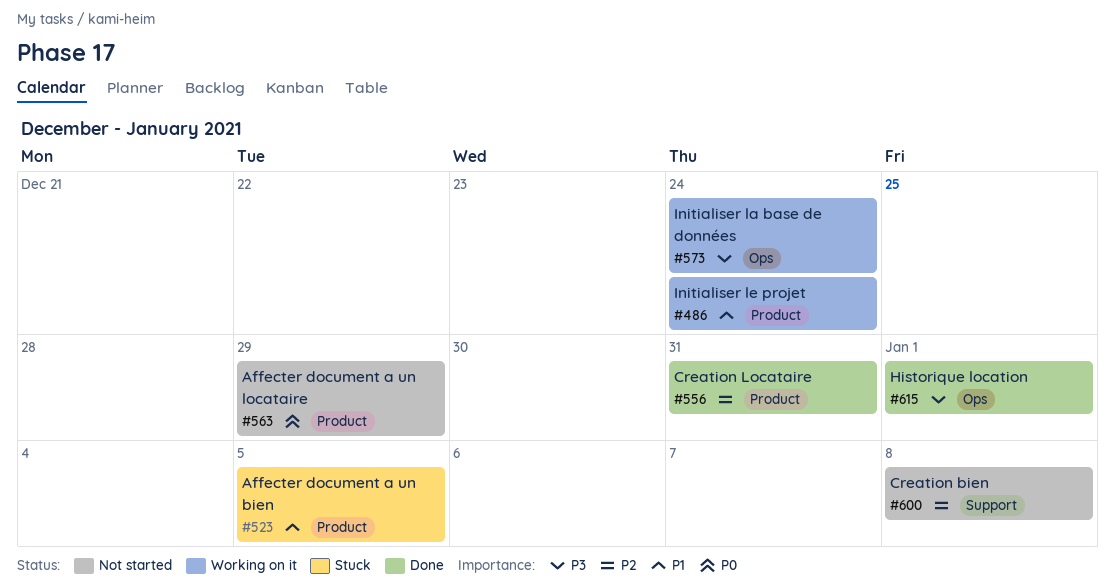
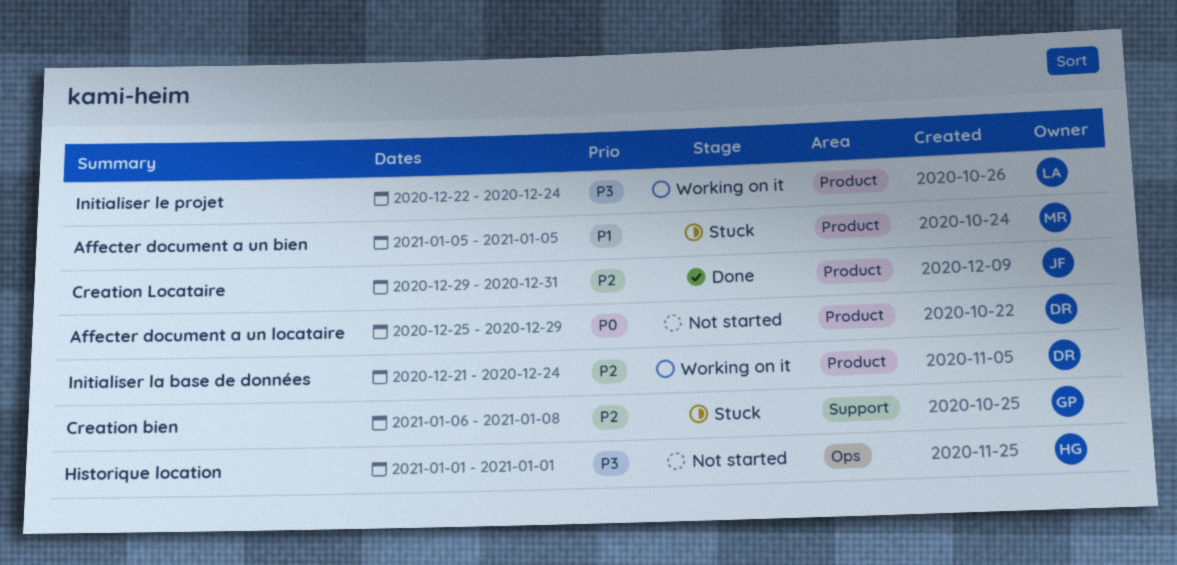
Creation bien, status: Not started -> Stuck
Historique location, status: Done -> Not started
Initialiser la base de données, priority: P3 -> P2
Initialiser la base de données, label: Ops -> Product
Initialiser le projet, priority: P1 -> P3

